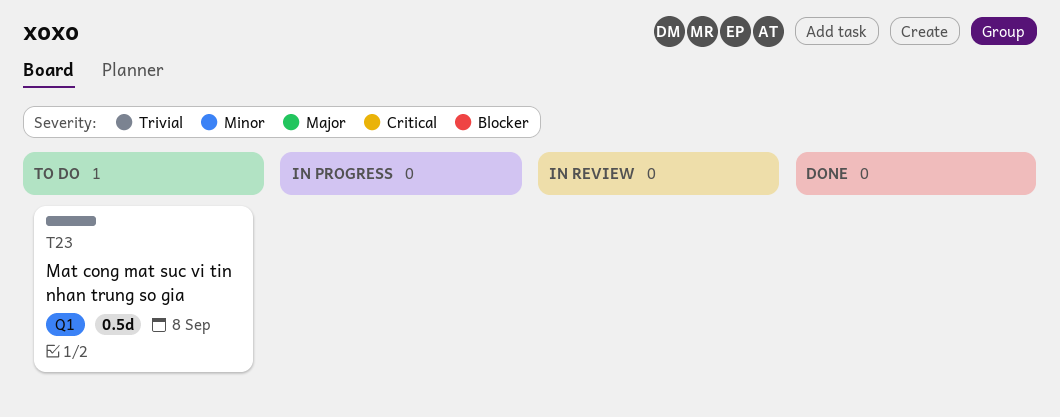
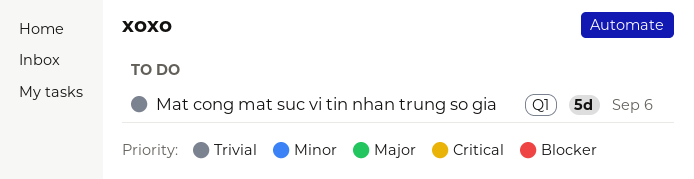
Mat cong mat suc vi tin nhan trung so gia, estimate: 0.5d -> 5d
Mat cong mat suc vi tin nhan trung so gia, due: Sep 8 -> Sep 6

